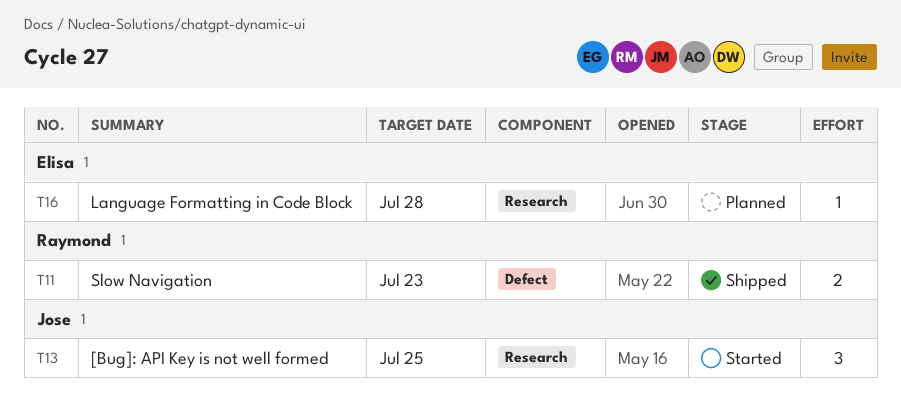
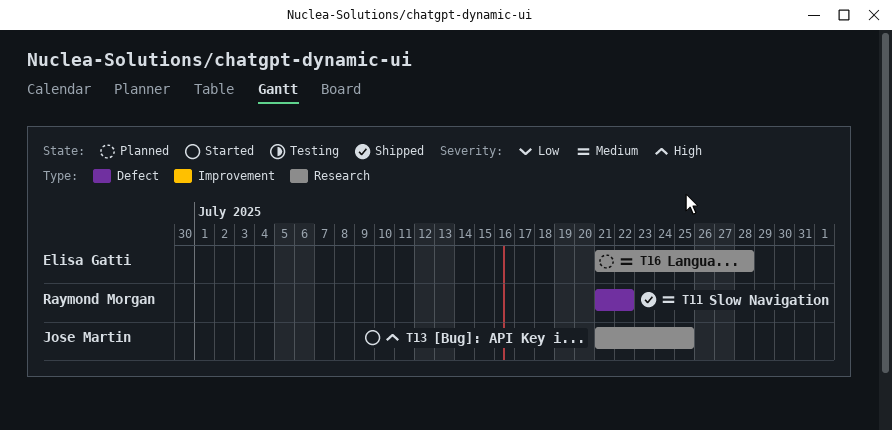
T11, due: Jul 23 -> Jul 22

